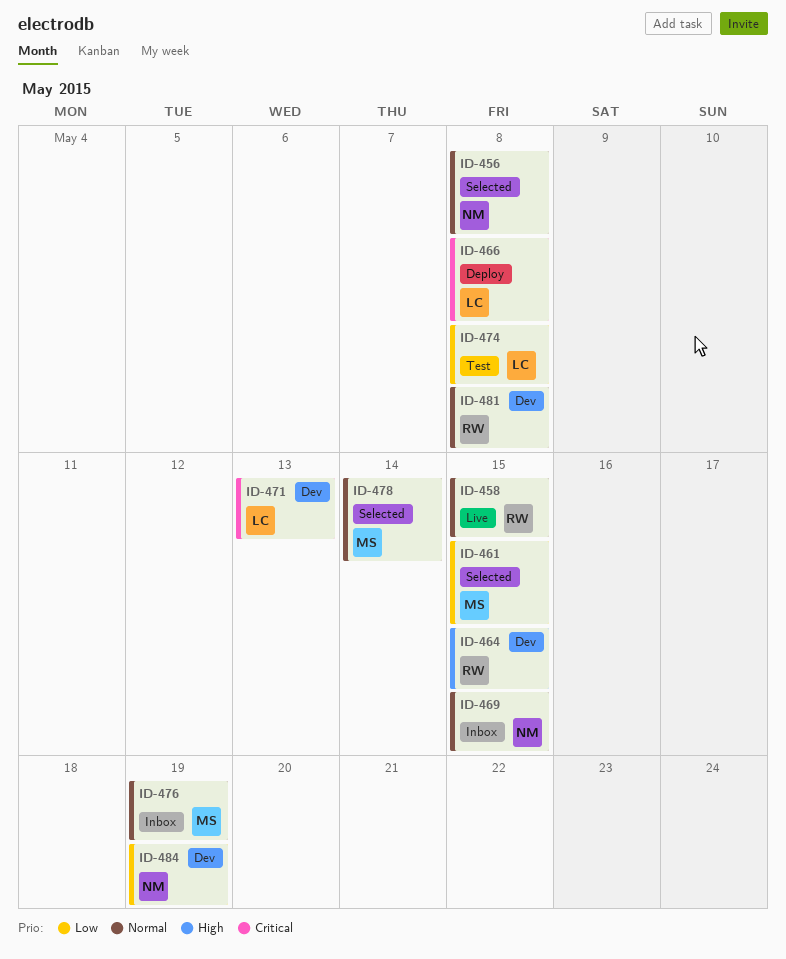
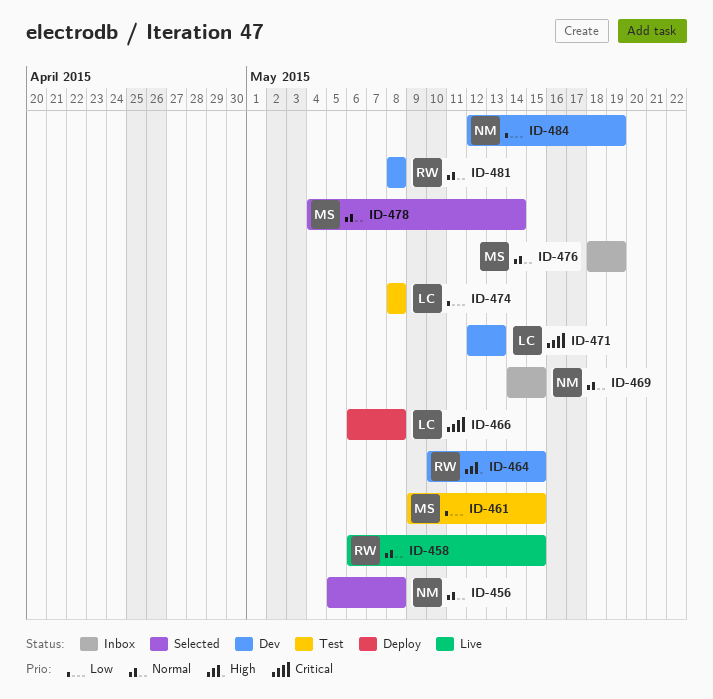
ID-461, status: Selected -> Test

